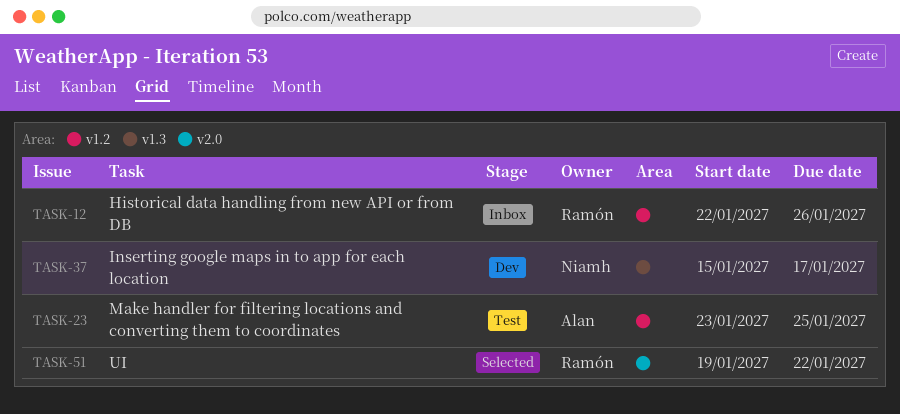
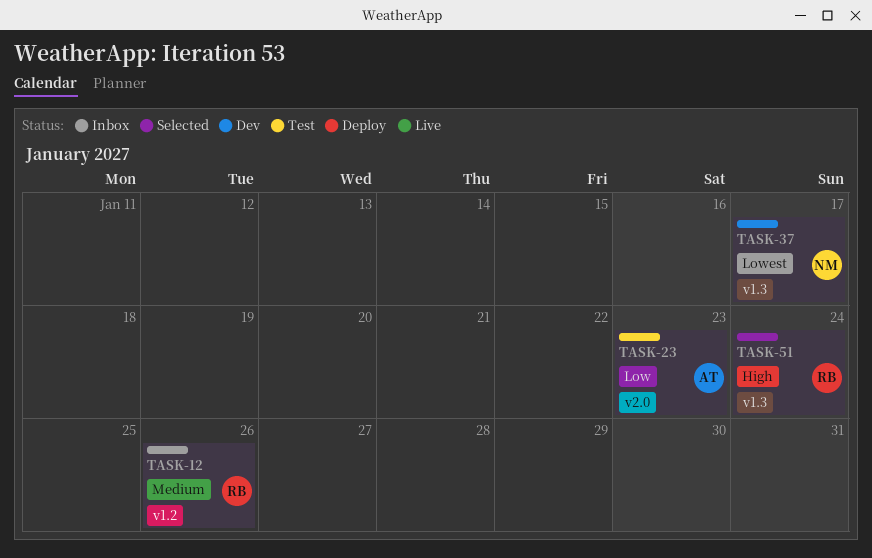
TASK-23, label: v1.2 -> v2.0
TASK-23, due: Jan 25 -> Jan 23
TASK-51, label: v2.0 -> v1.3
TASK-51, due: Jan 22 -> Jan 24

